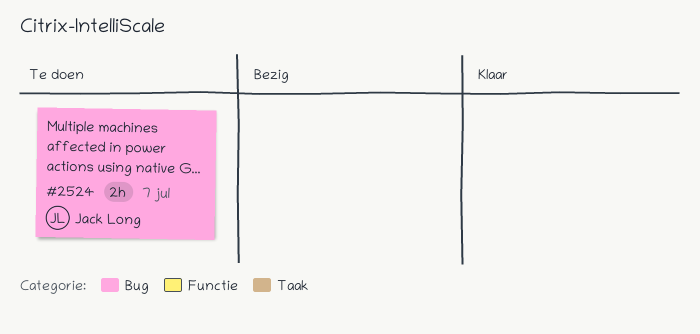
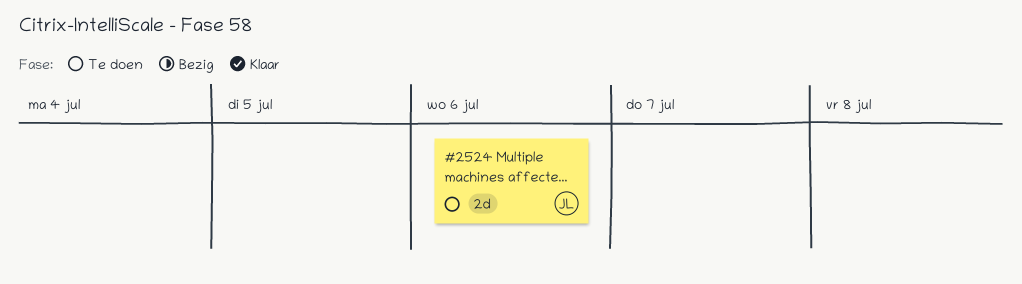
#2524, estimate: 2h -> 2d
#2524, due: Jul 7 -> Jul 6

